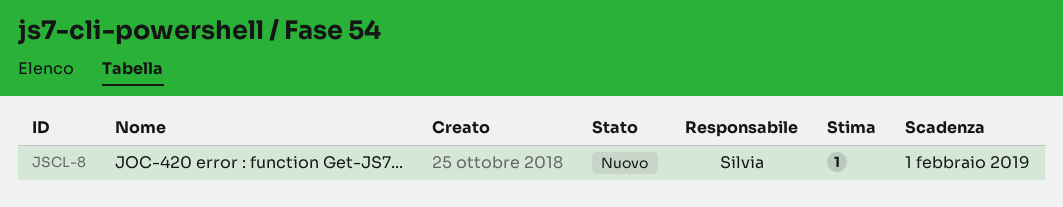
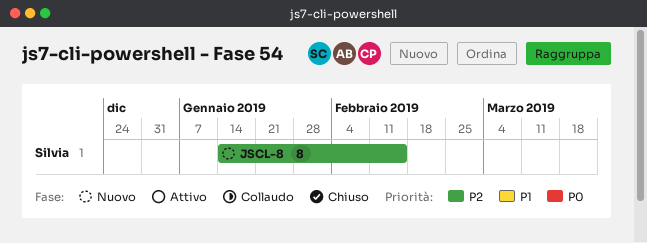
JSCL-8, estimate: 1 -> 8
JSCL-8, due: Feb 1 -> Feb 15

